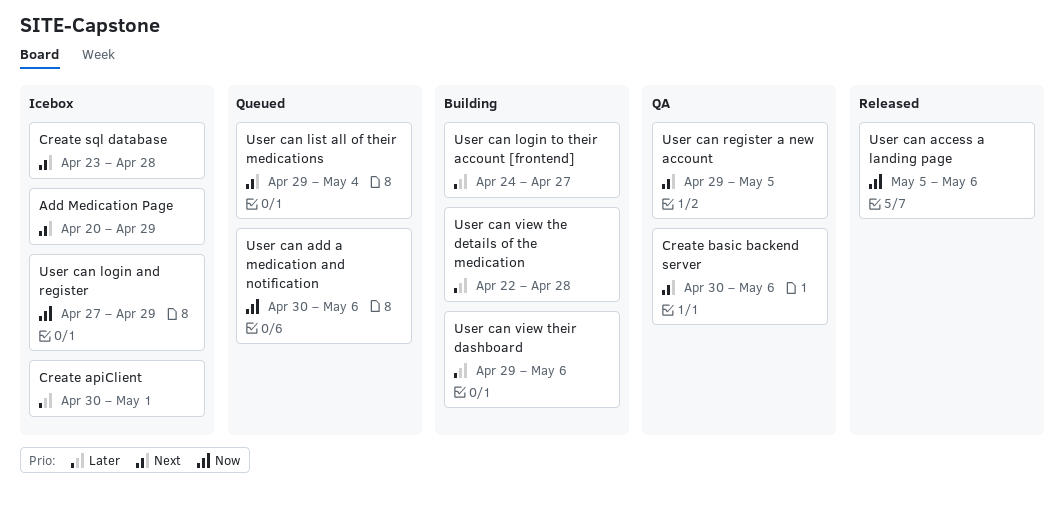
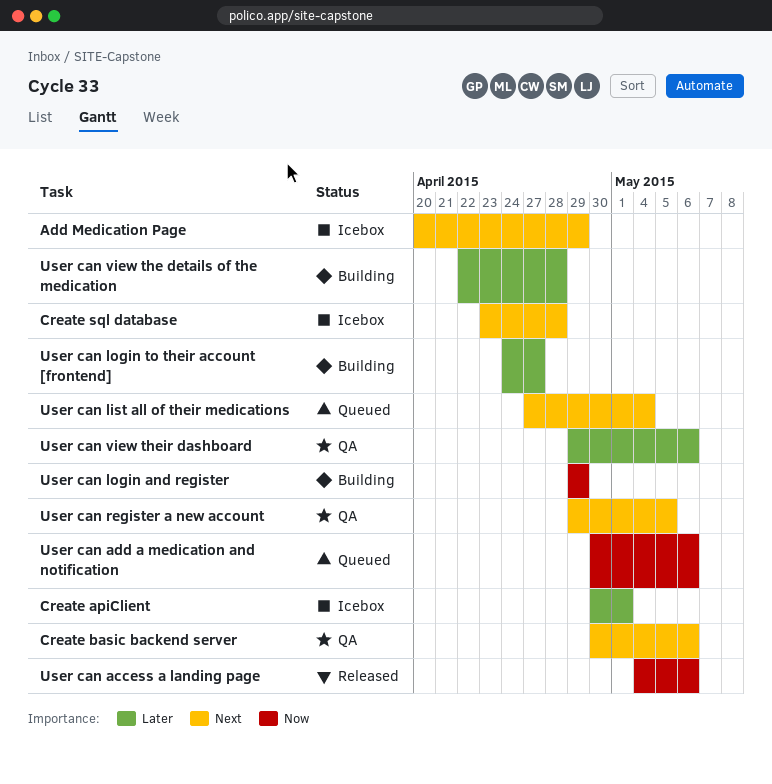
User can access a landing page, start: May 5 -> May 4
User can list all of their medications, start: Apr 29 -> Apr 27
User can login and register, status: Icebox -> Building
User can login and register, start: Apr 27 -> Apr 29
User can view their dashboard, status: Building -> QA

